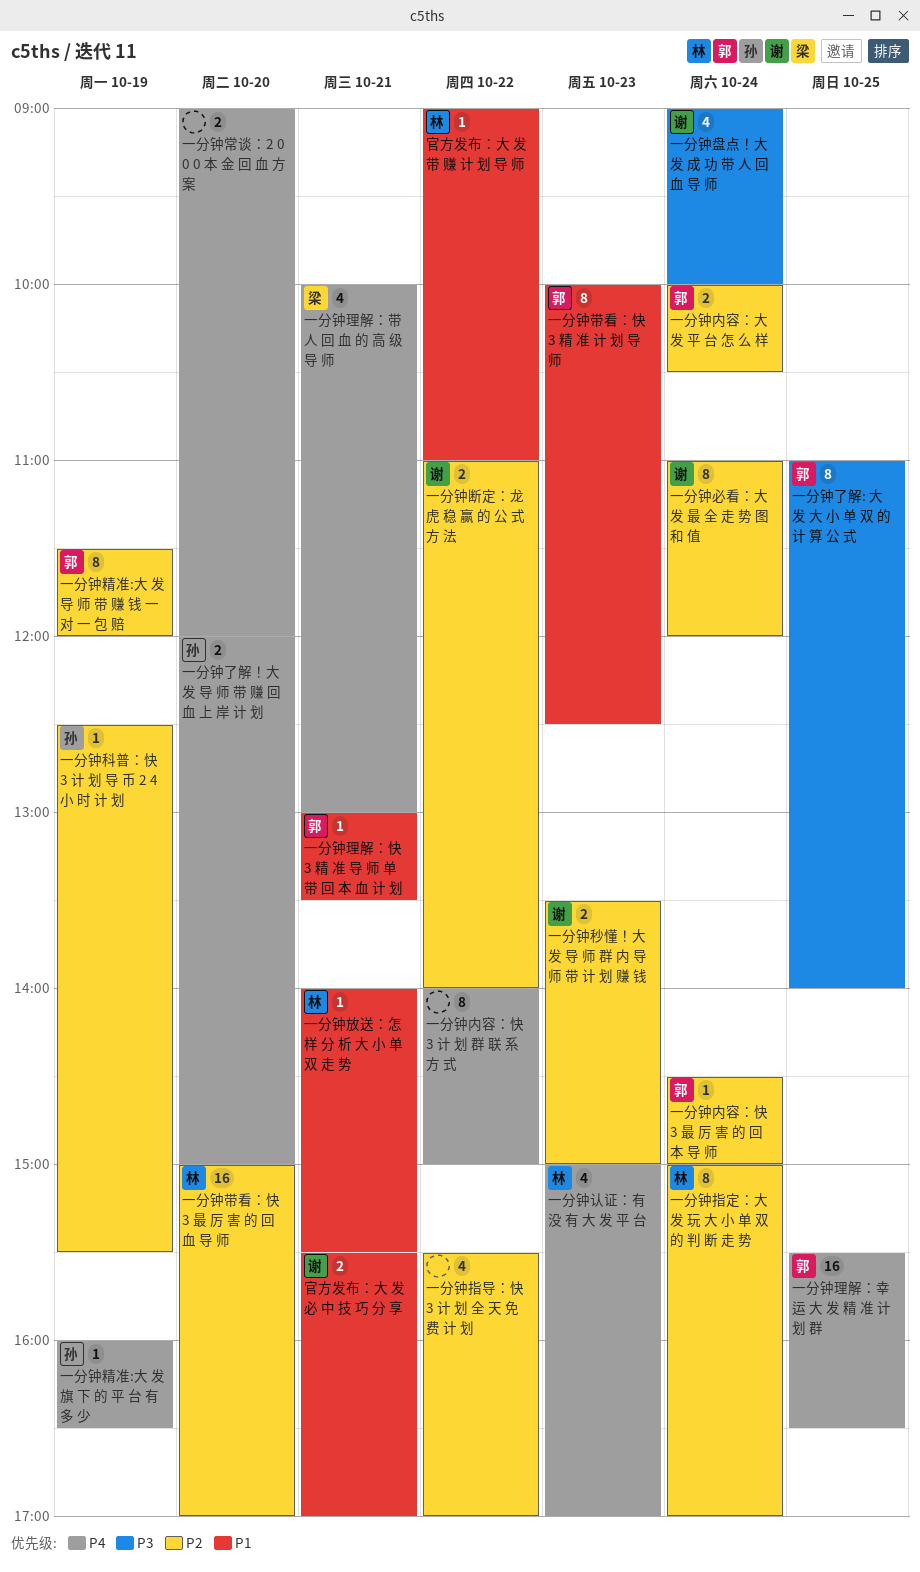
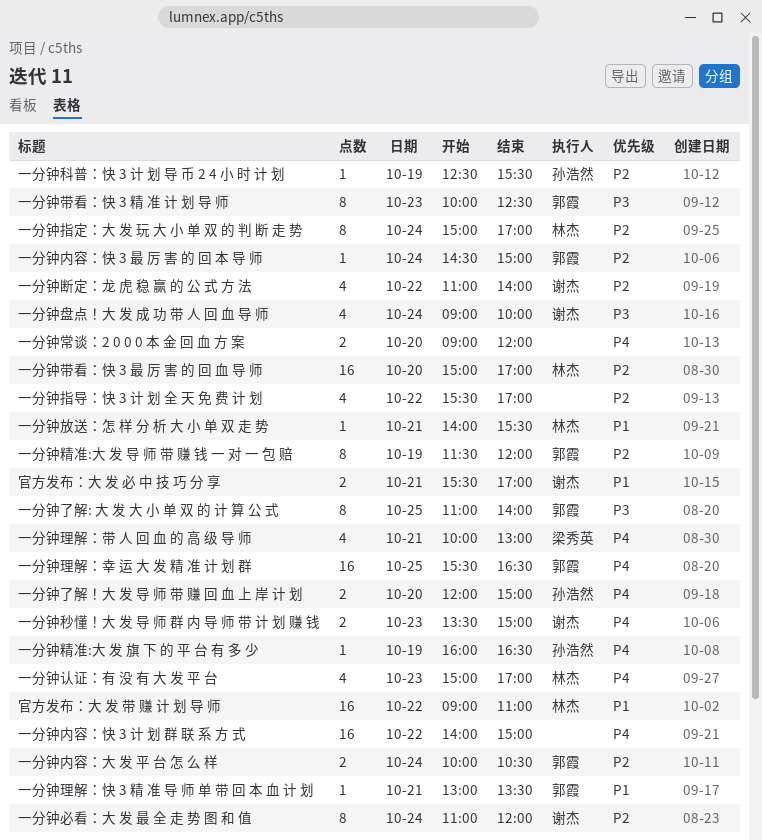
一分钟内容：快 3 计 划 群 联 系 方 式, estimate: 8 -> 16
一分钟带看：快 3 精 准 计 划 导 师, priority: P1 -> P3
一分钟断定：龙 虎 稳 赢 的 公 式 方 法, estimate: 2 -> 4
一分钟秒懂！大 发 导 师 群 内 导 师 带 计 划 赚 钱, priority: P2 -> P4
官方发布：大 发 带 赚 计 划 导 师, estimate: 1 -> 16

